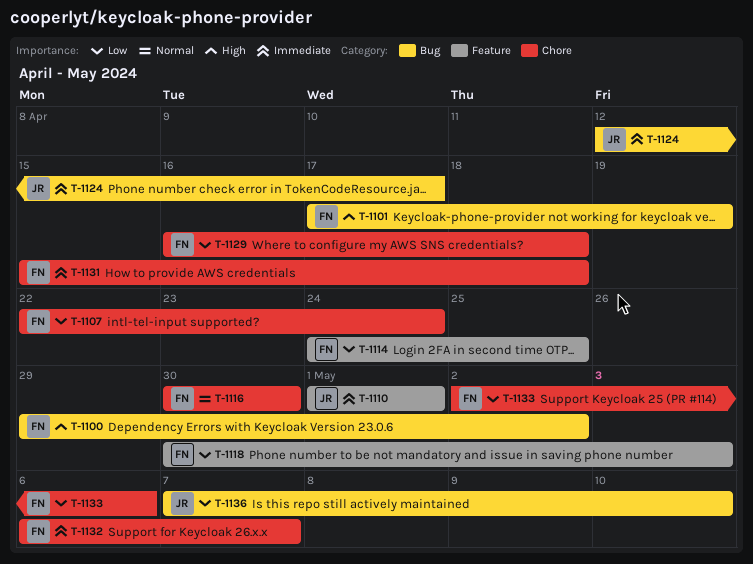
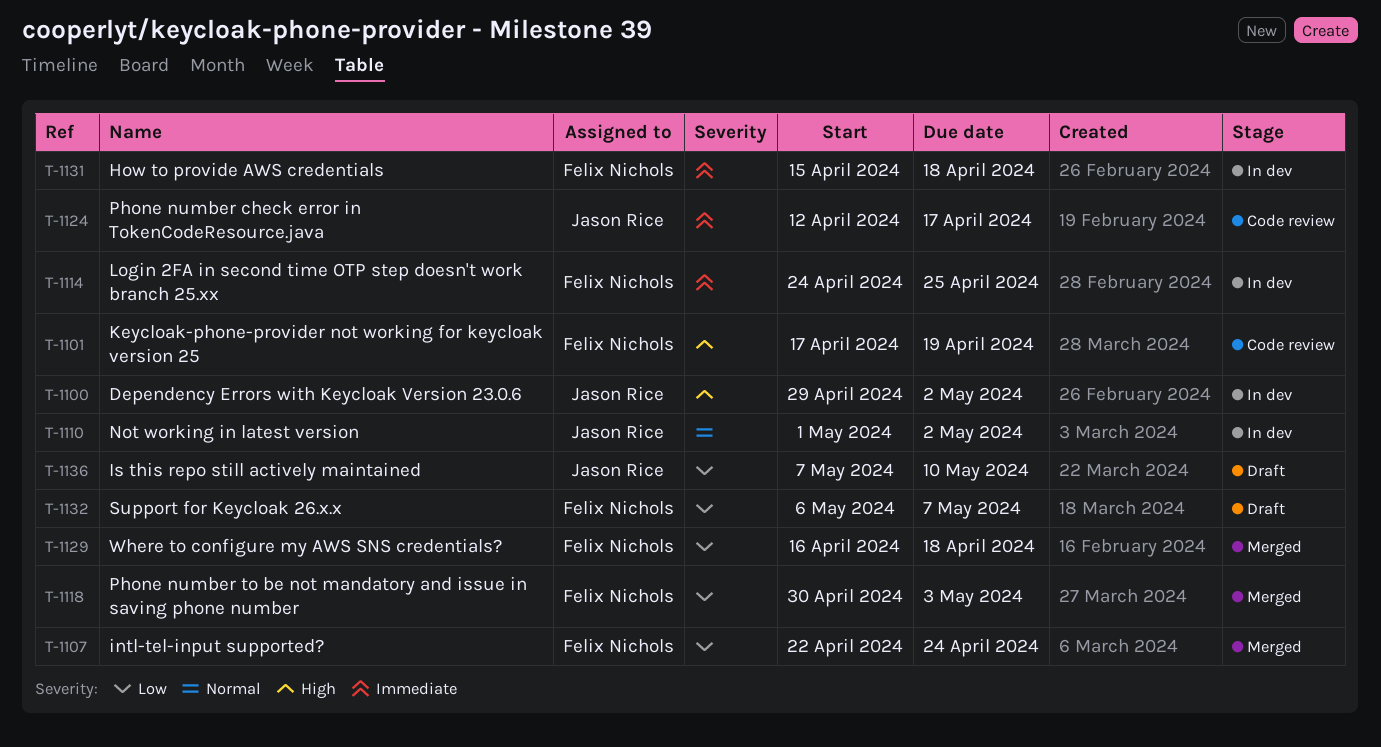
T-1100, owner: Felix Nichols -> Jason Rice
T-1110, priority: Immediate -> Normal
T-1110, due: May 1 -> May 2
T-1114, priority: Low -> Immediate
T-1116: present -> none
T-1132, priority: Immediate -> Low
T-1133: present -> none

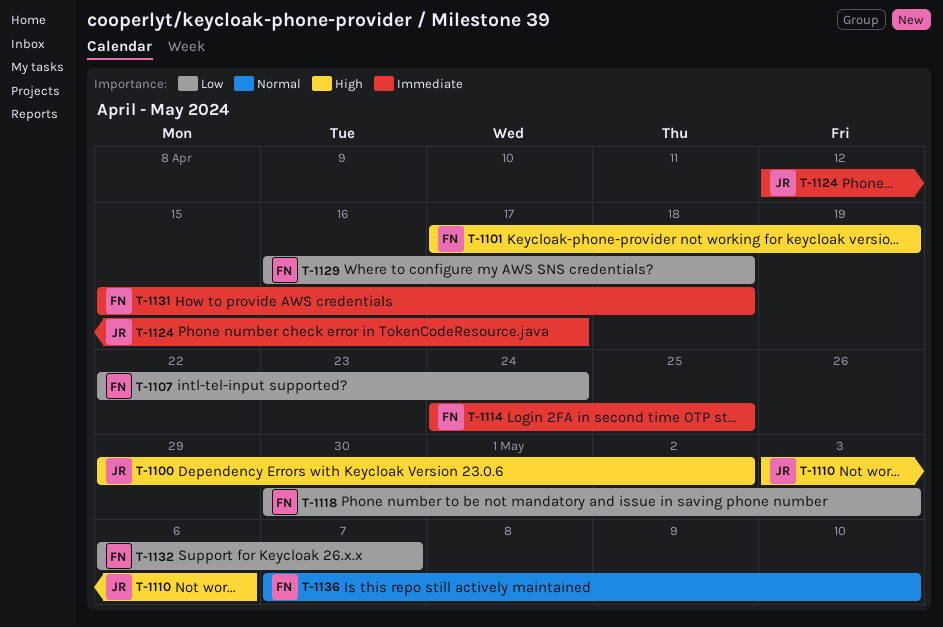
T-1110, priority: Normal -> High
T-1110, start: May 1 -> May 3
T-1110, due: May 2 -> May 6
T-1136, owner: Jason Rice -> Felix Nichols
T-1136, priority: Low -> Normal

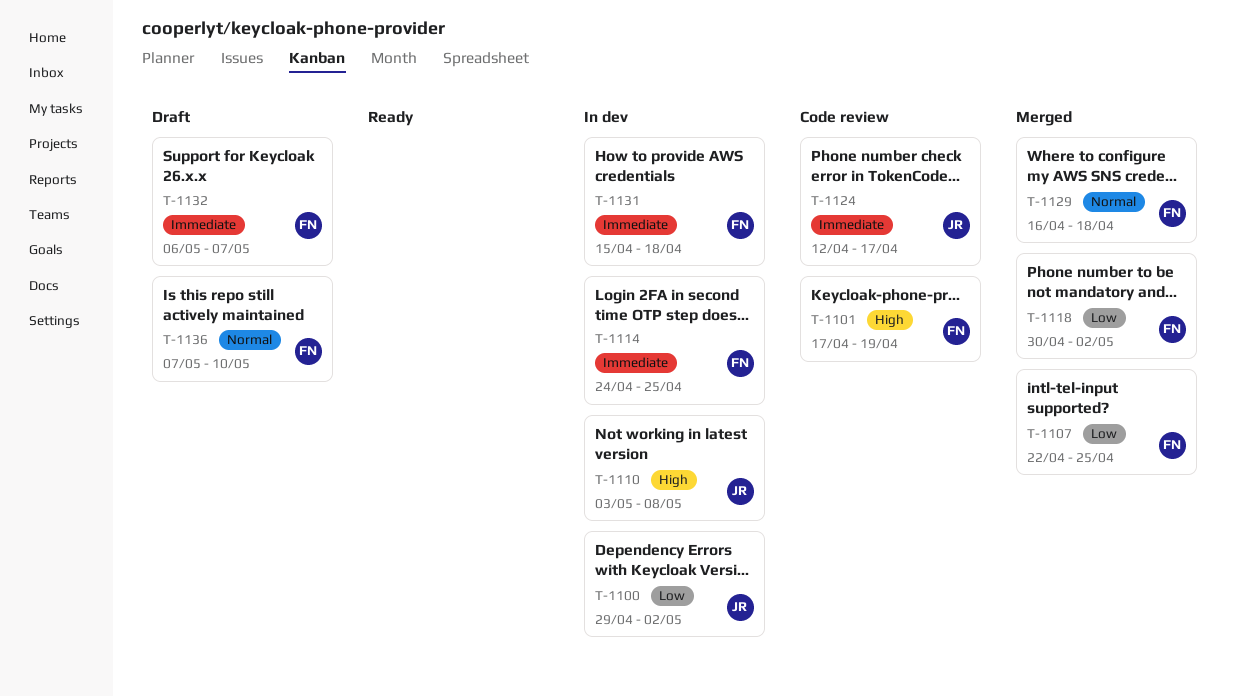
T-1100, priority: High -> Low
T-1107, due: Apr 24 -> Apr 25
T-1110, due: May 6 -> May 8
T-1118, due: May 3 -> May 2
T-1129, priority: Low -> Normal
T-1132, priority: Low -> Immediate

